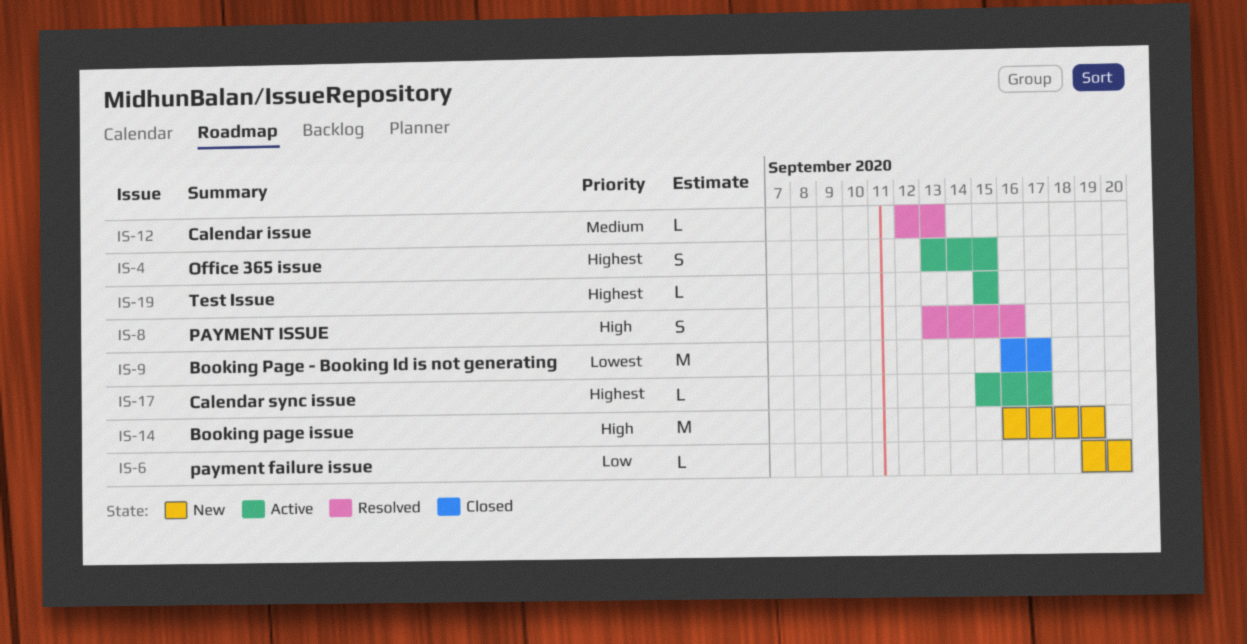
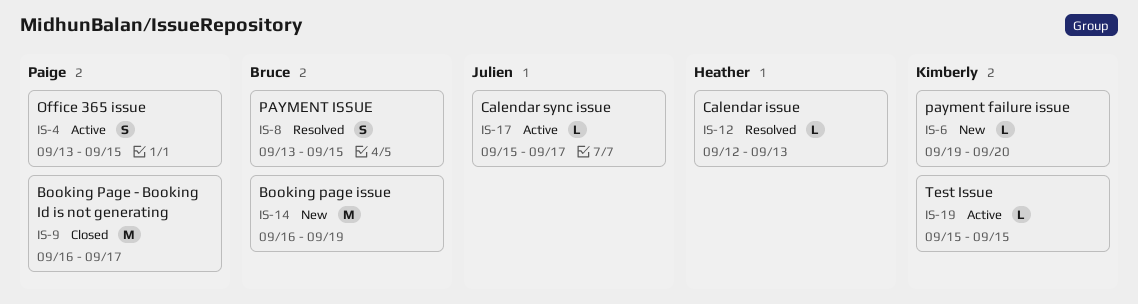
IS-8, due: Sep 16 -> Sep 15

